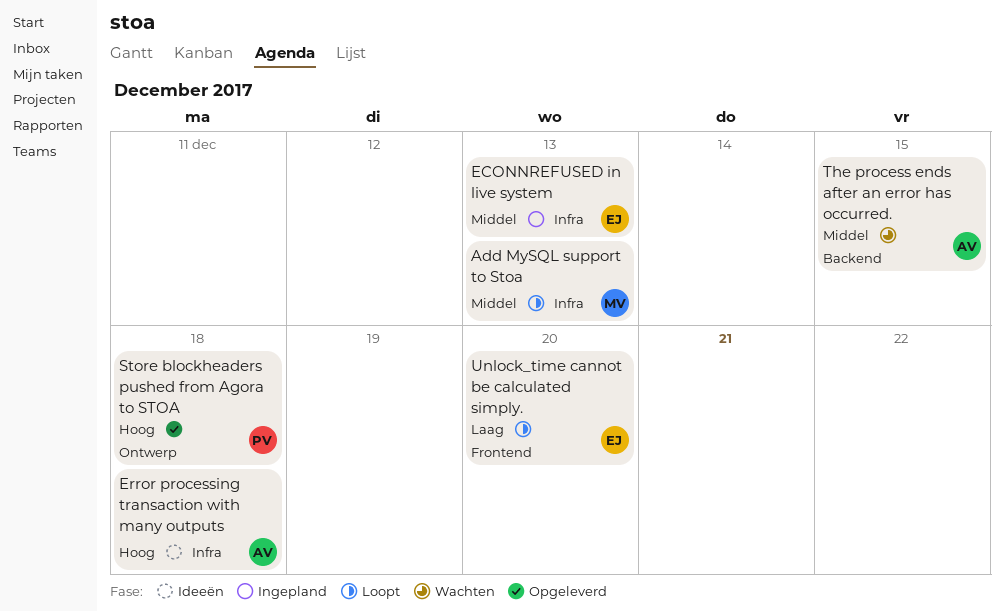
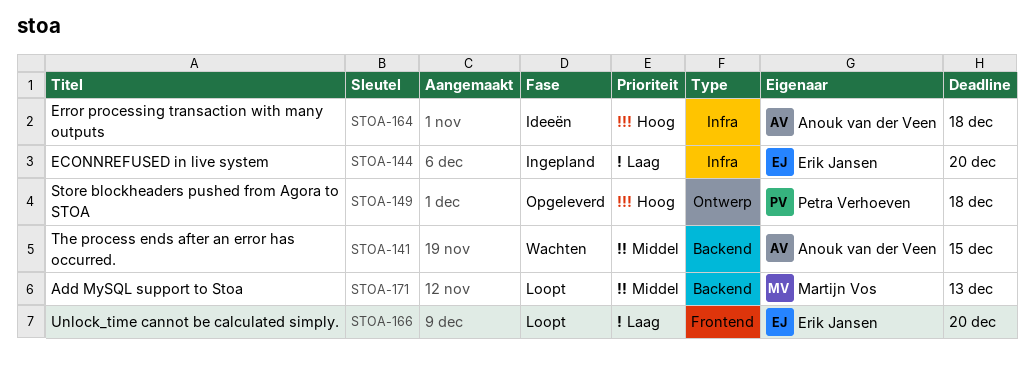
Add MySQL support to Stoa, label: Infra -> Backend
ECONNREFUSED in live system, priority: Middel -> Laag
ECONNREFUSED in live system, due: Dec 13 -> Dec 20

